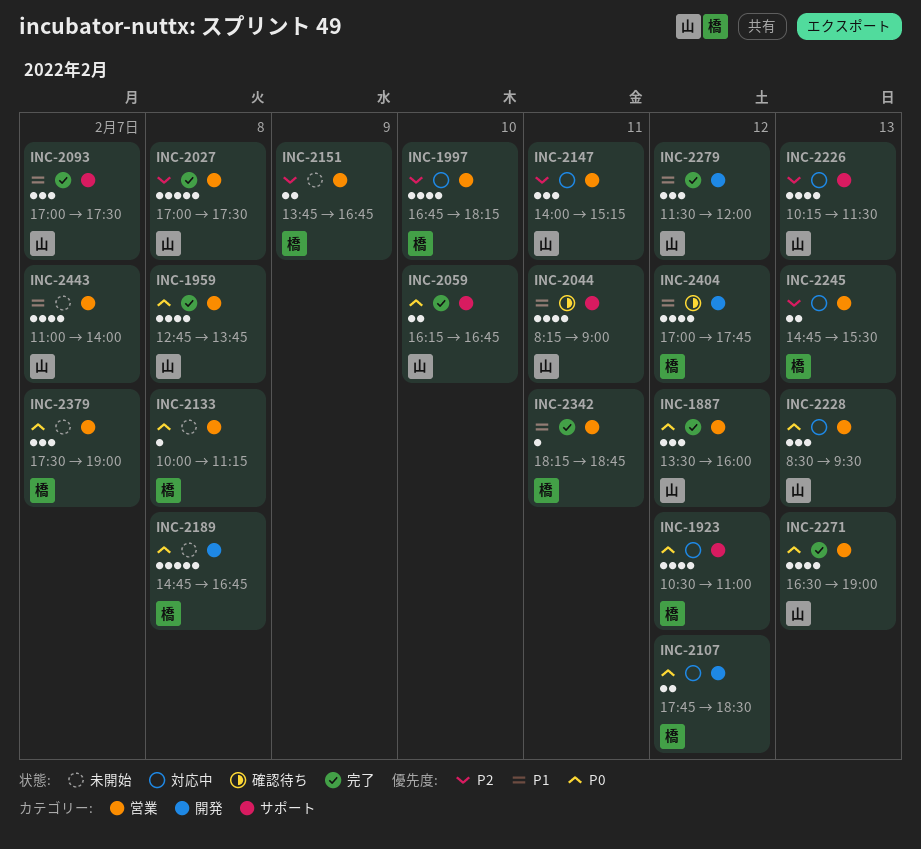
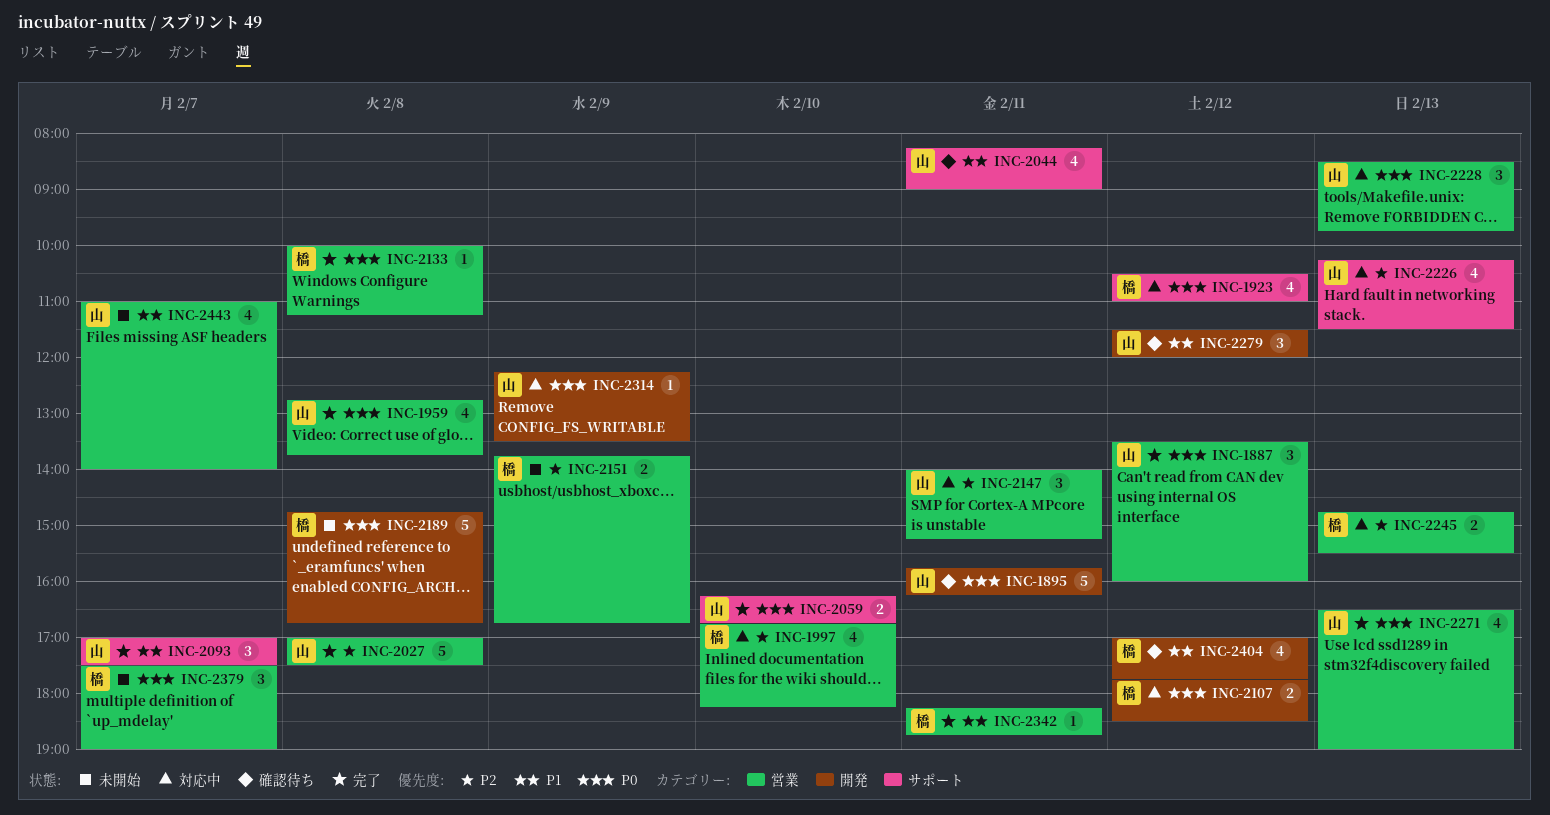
INC-1895: none -> present
INC-2133, status: 未開始 -> 完了
INC-2228, ends: 09:30 -> 09:45
INC-2279, status: 完了 -> 確認待ち
INC-2314: none -> present

